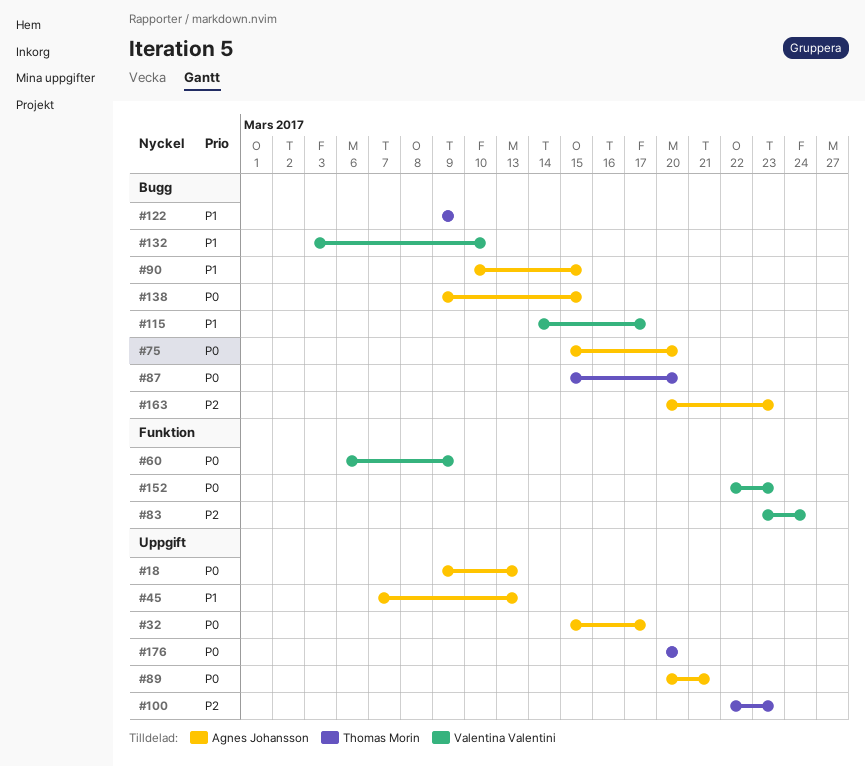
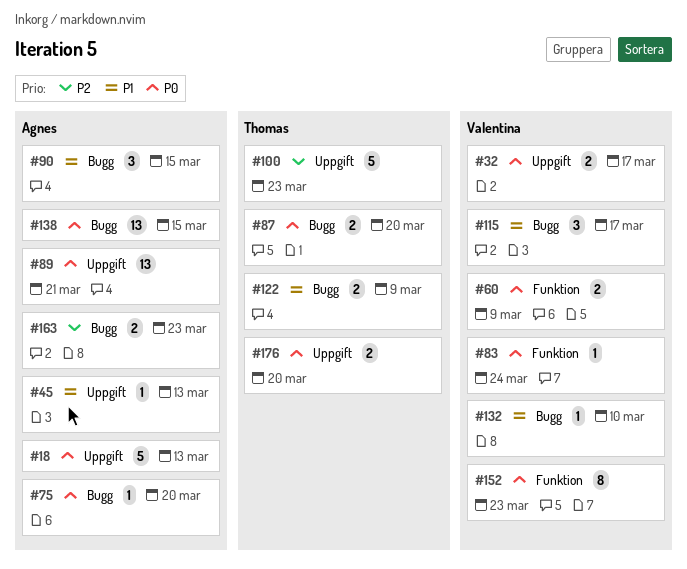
#32, owner: Agnes Johansson -> Valentina Valentini
#83, priority: P2 -> P0

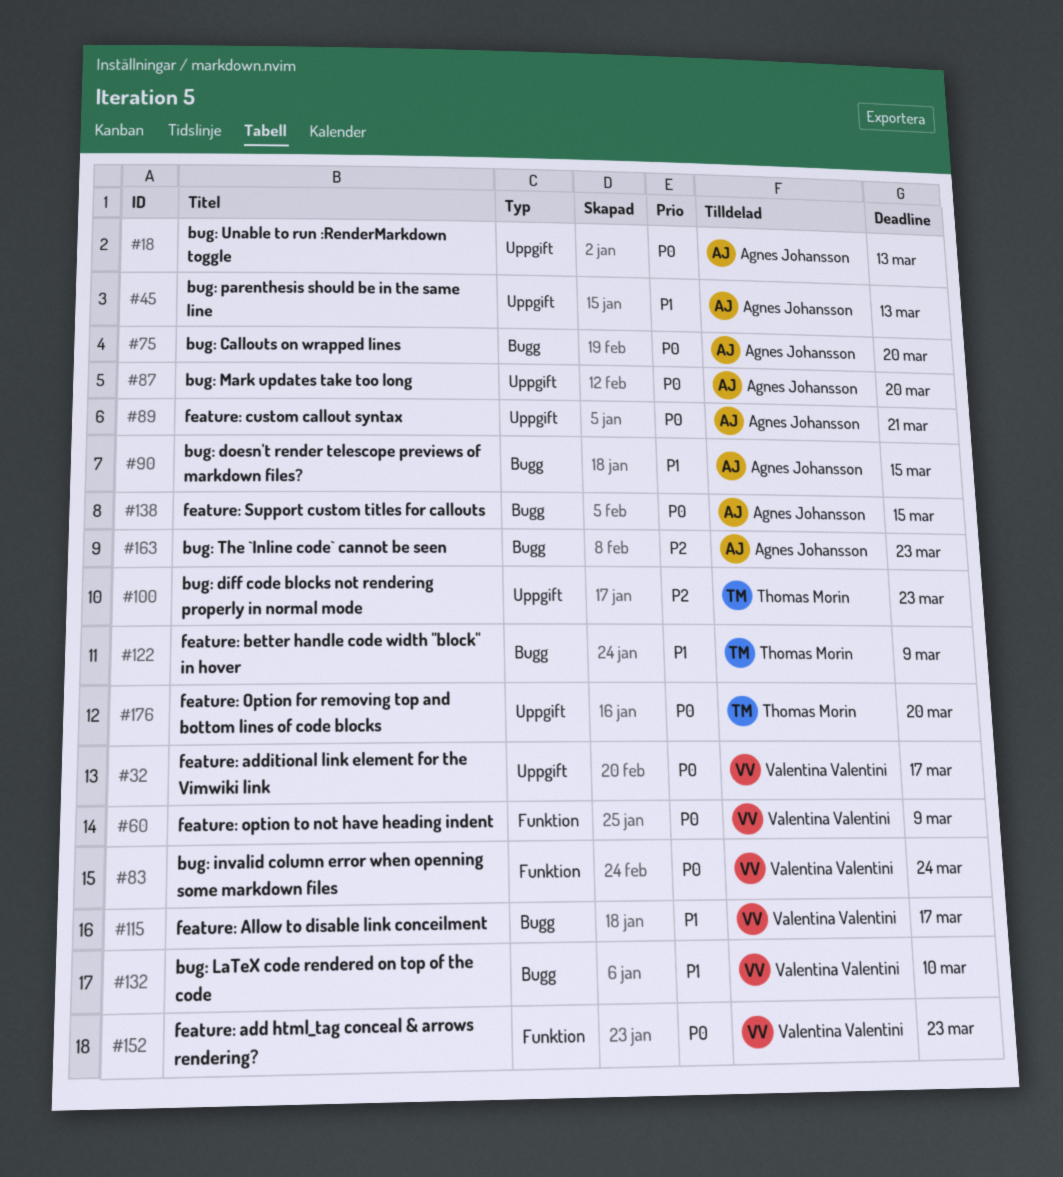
#87, owner: Thomas Morin -> Agnes Johansson
#87, label: Bugg -> Uppgift

